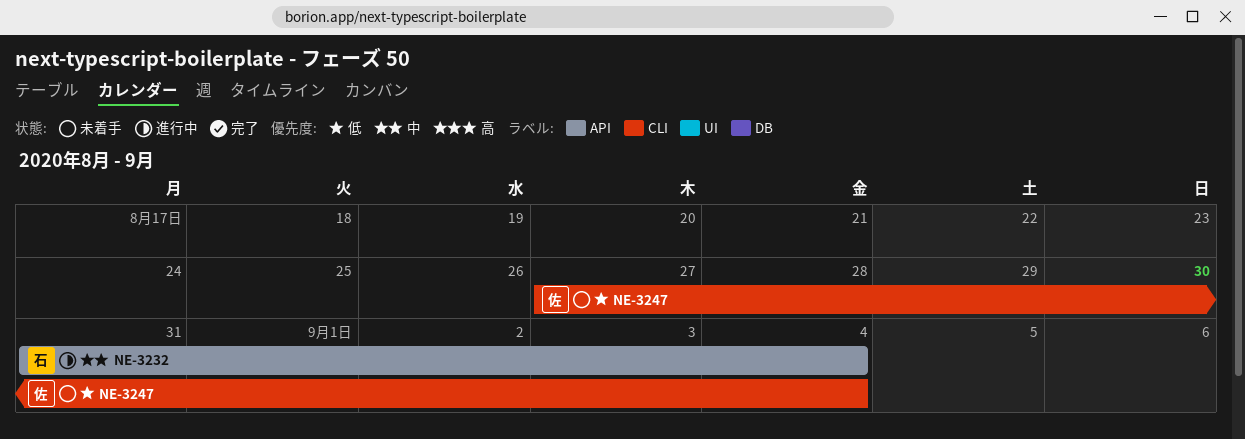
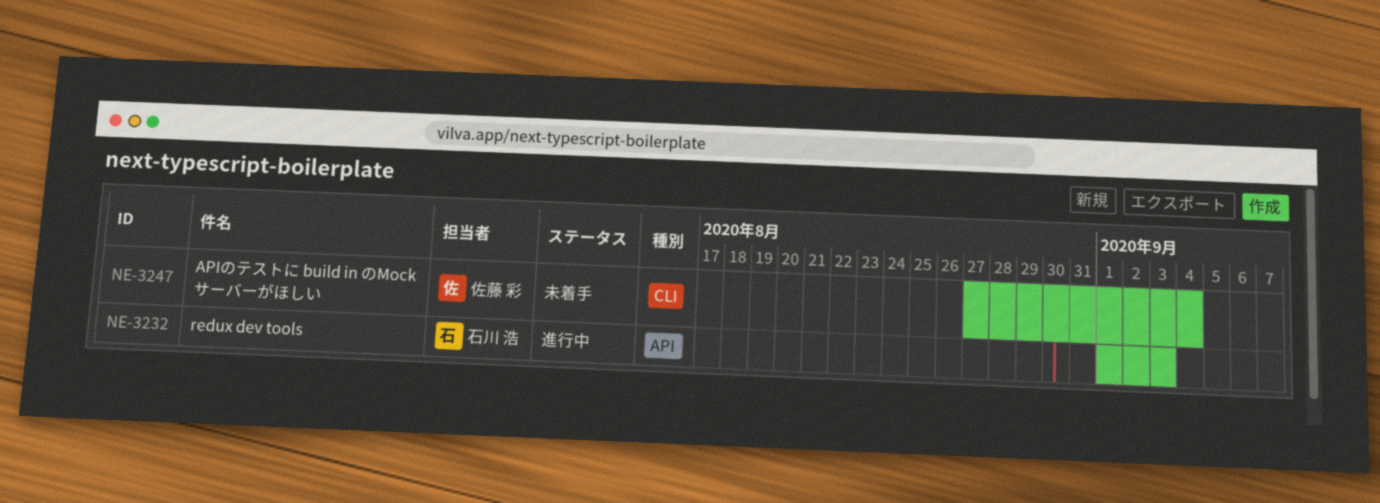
NE-3232, start: Aug 31 -> Sep 1
NE-3232, due: Sep 4 -> Sep 3

